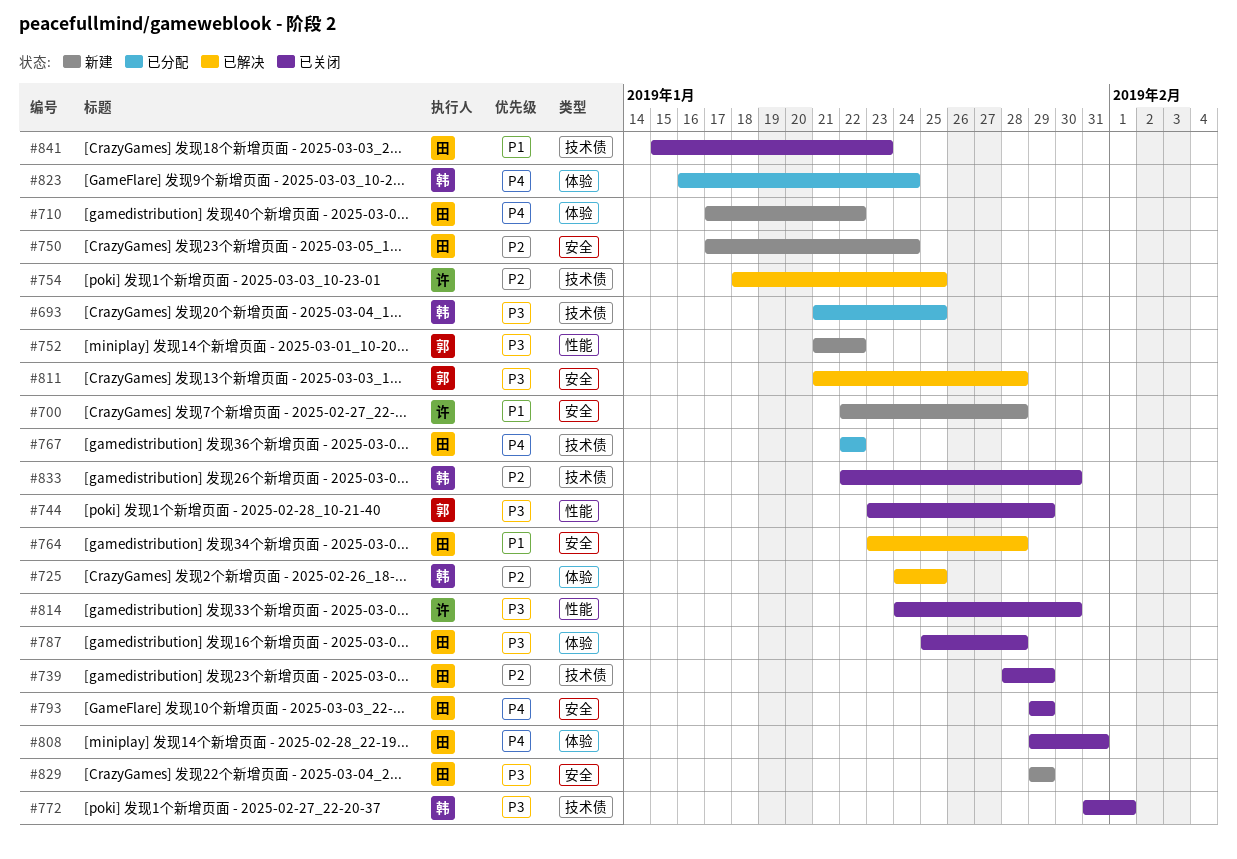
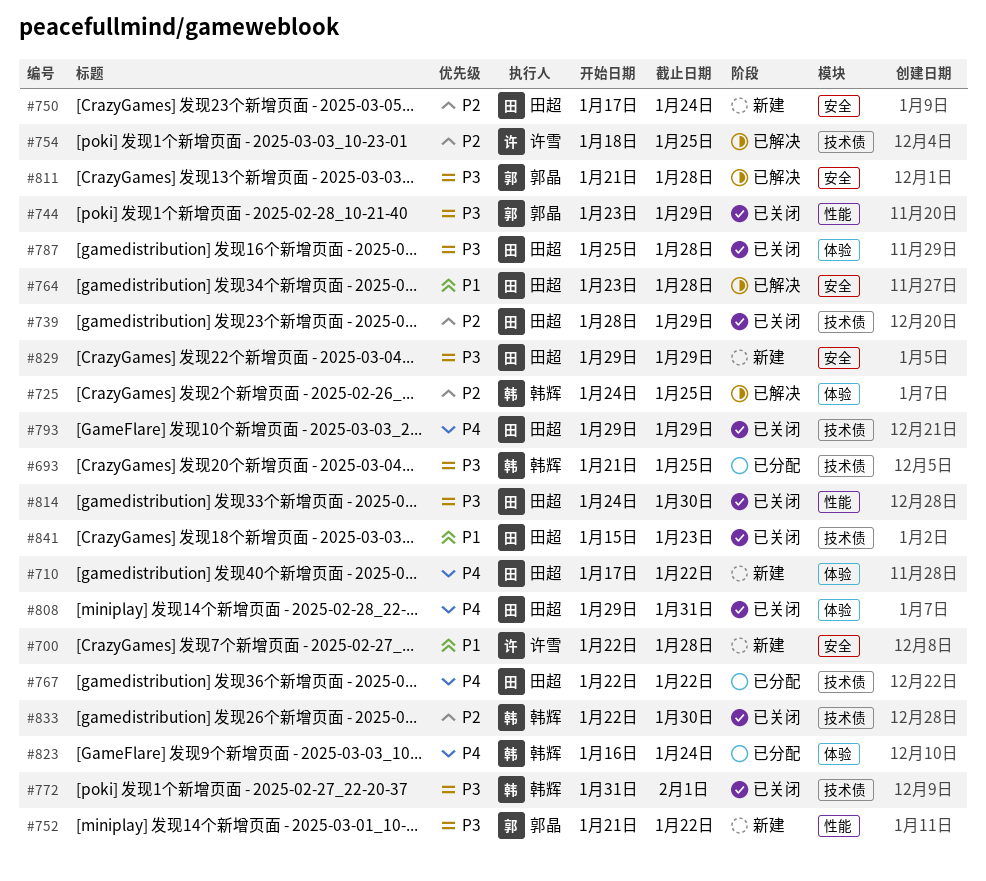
#793, label: 安全 -> 技术债
#814, owner: 许雪 -> 田超

